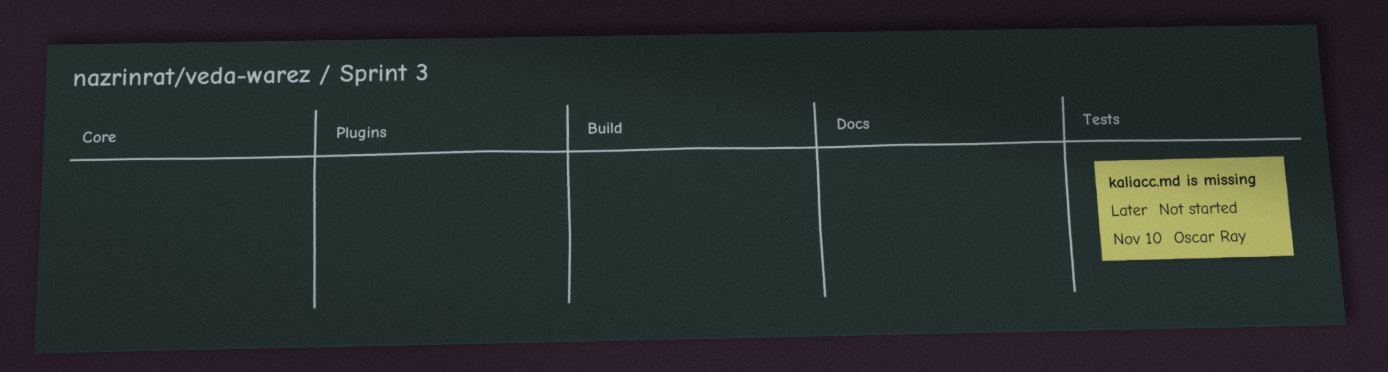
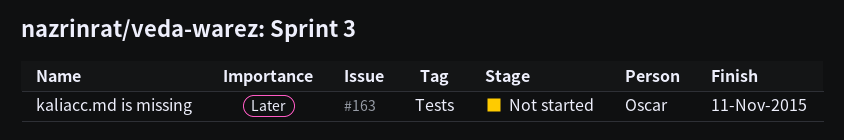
kaliacc.md is missing, due: Nov 10 -> Nov 11

